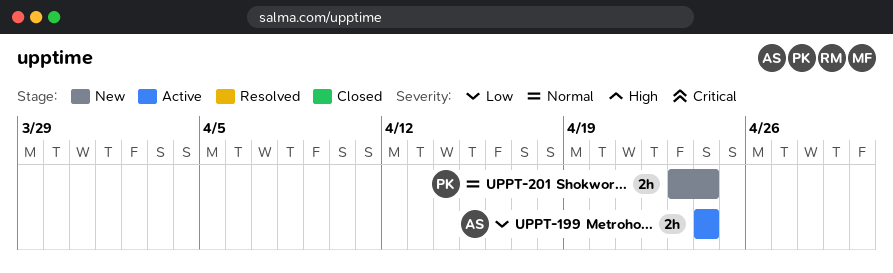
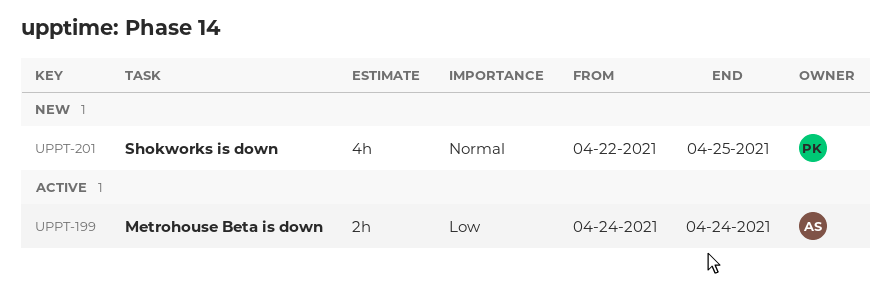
UPPT-201, estimate: 2h -> 4h
UPPT-201, start: Apr 23 -> Apr 22
UPPT-201, due: Apr 24 -> Apr 25

